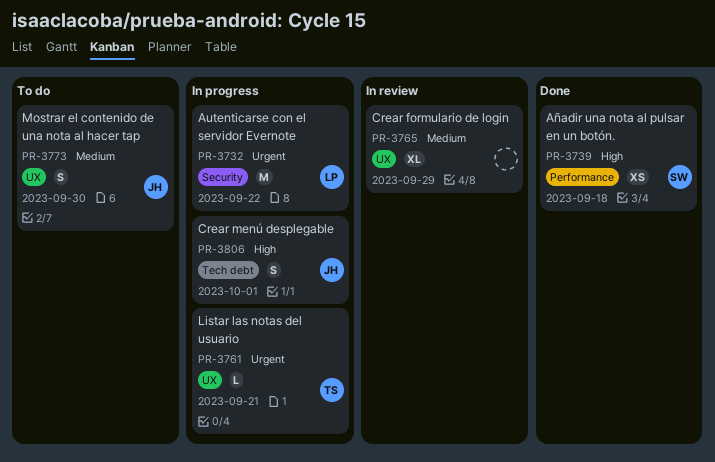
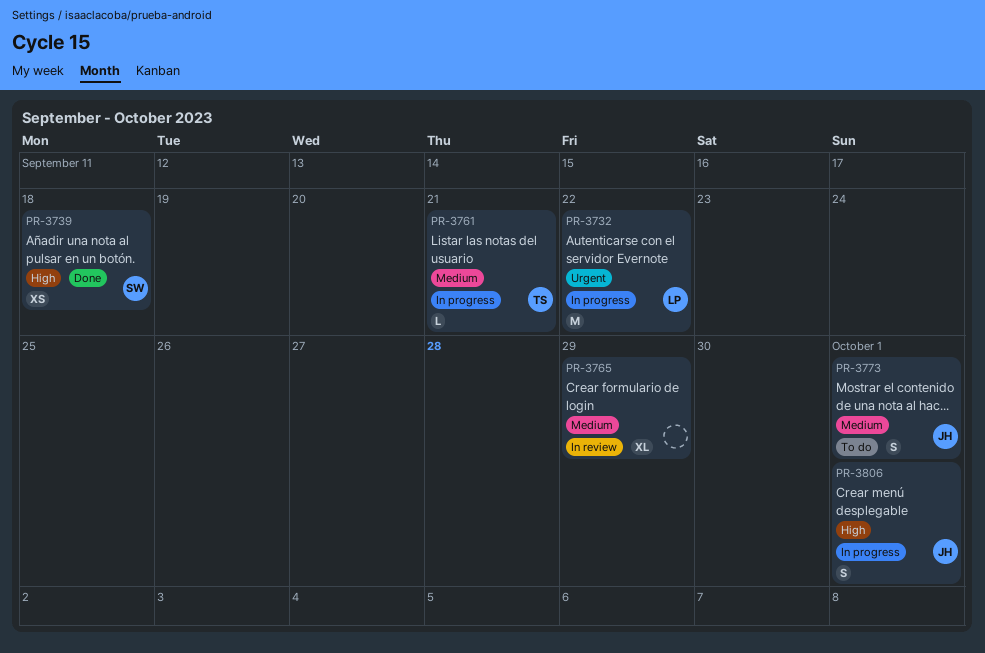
PR-3761, priority: Urgent -> Medium
PR-3773, due: Sep 30 -> Oct 1

